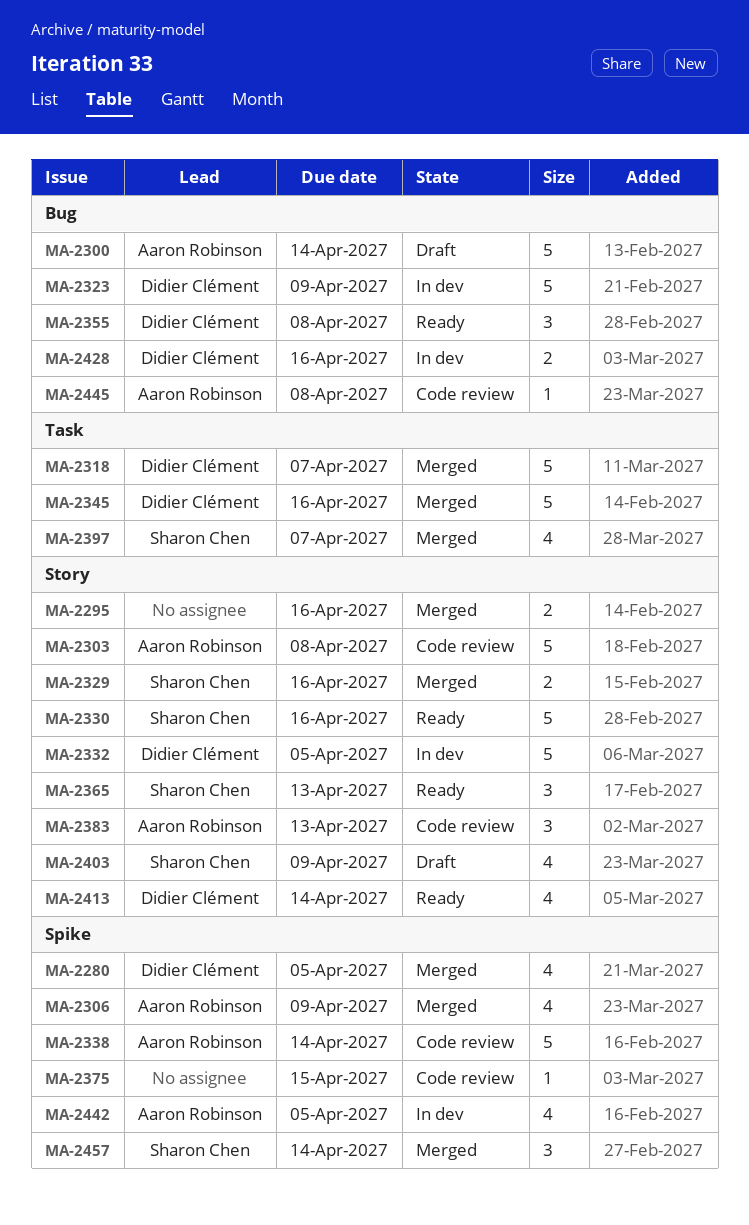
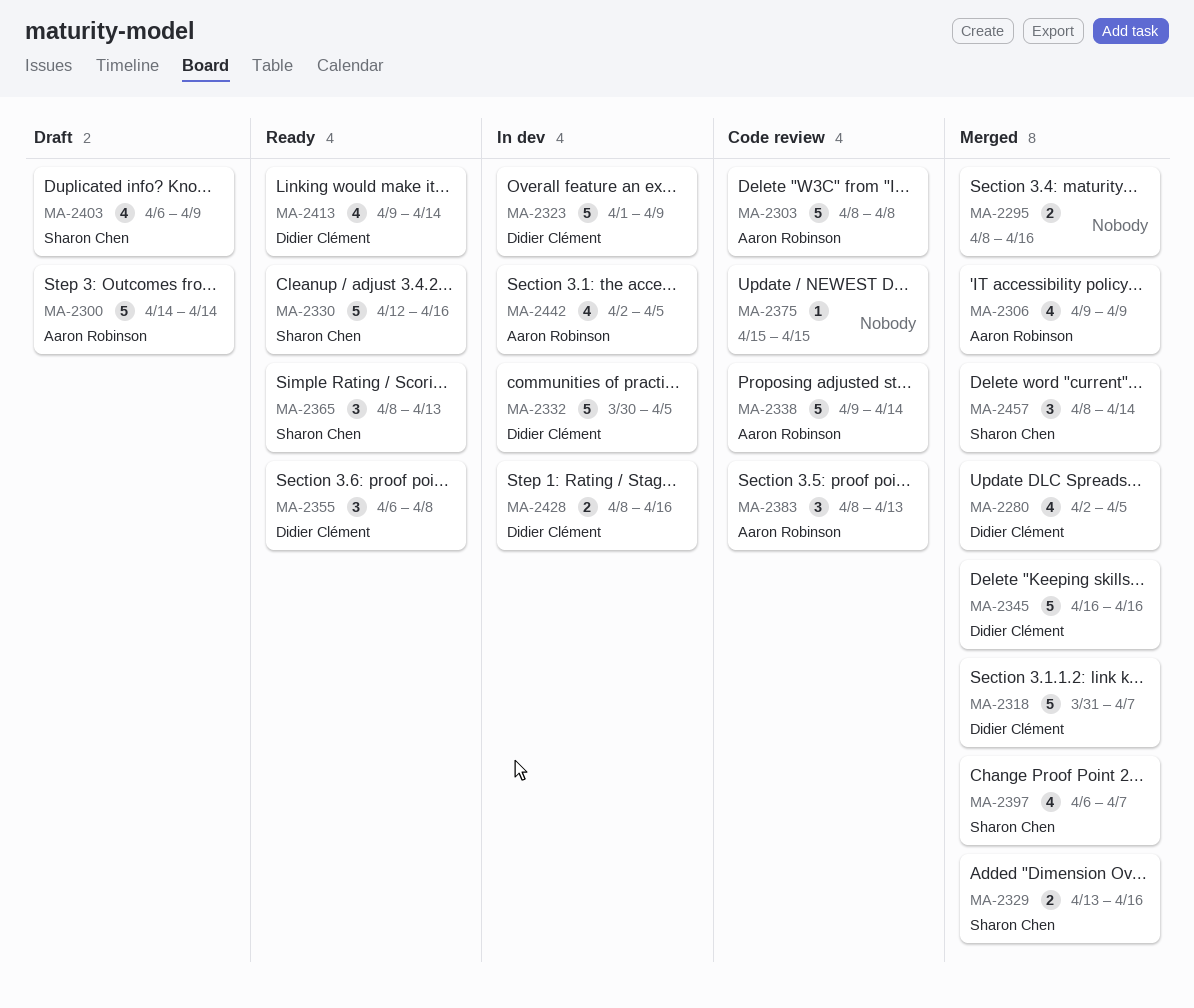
MA-2445: present -> none

